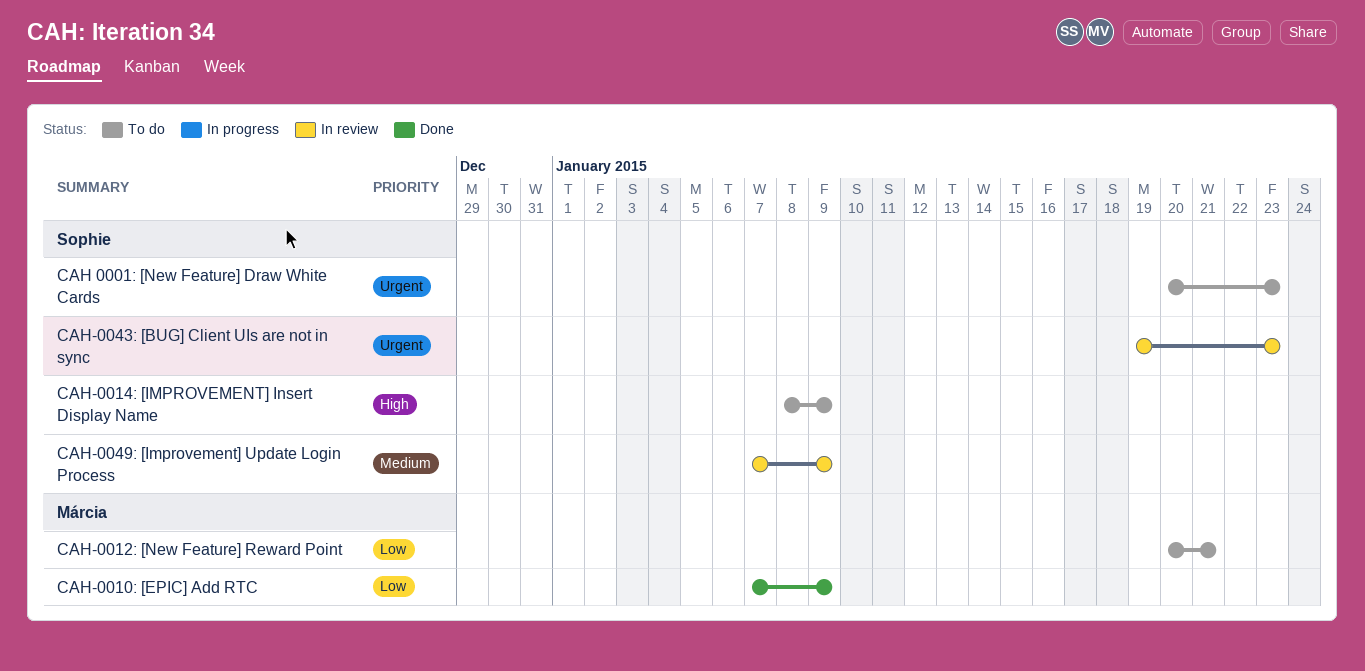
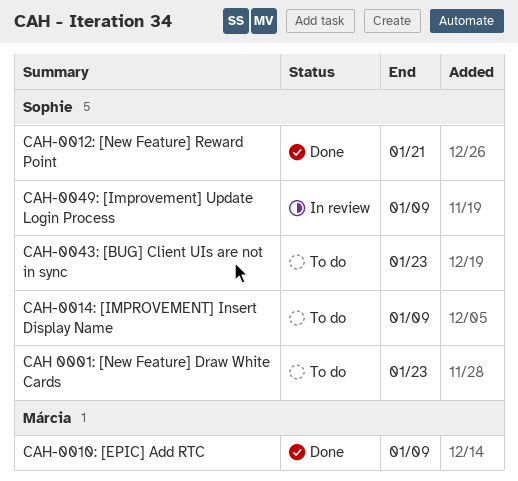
CAH-0012: [New Feature] Reward Point, status: To do -> Done
CAH-0012: [New Feature] Reward Point, owner: Márcia -> Sophie
CAH-0043: [BUG] Client UIs are not in sync, status: In review -> To do

